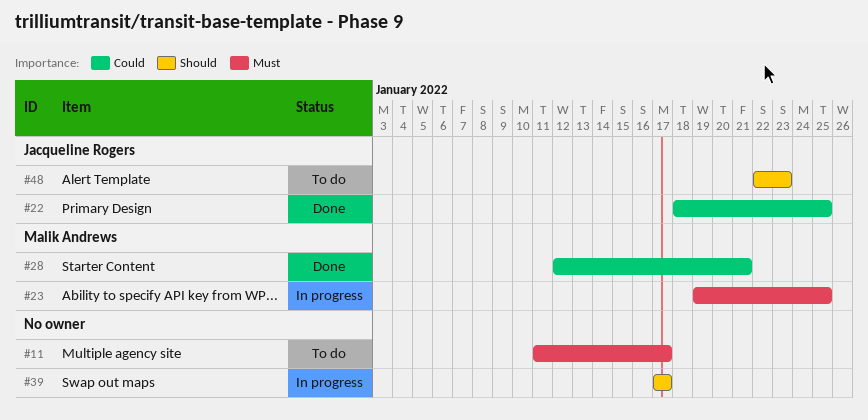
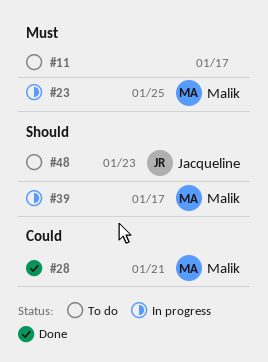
#22: present -> none
#39, owner: none -> Malik Andrews

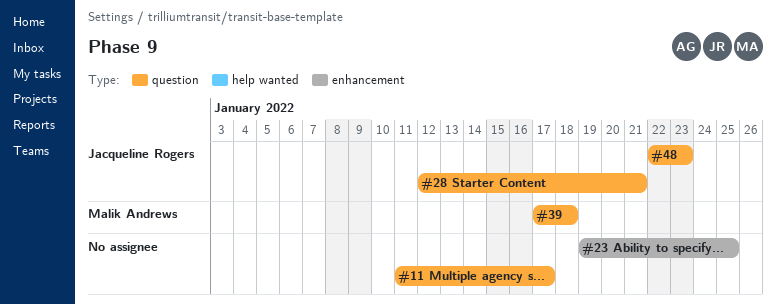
#23, owner: Malik Andrews -> none
#28, owner: Malik Andrews -> Jacqueline Rogers
#39, due: Jan 17 -> Jan 18

